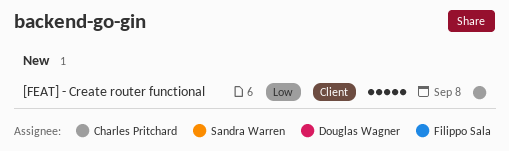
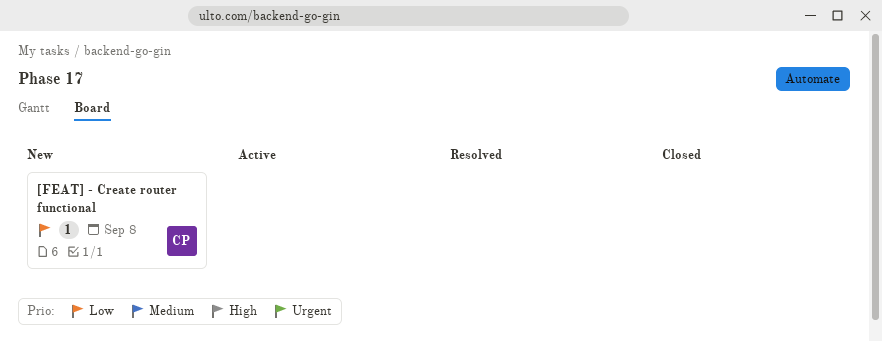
[FEAT] - Create router functional, estimate: 5 -> 1

